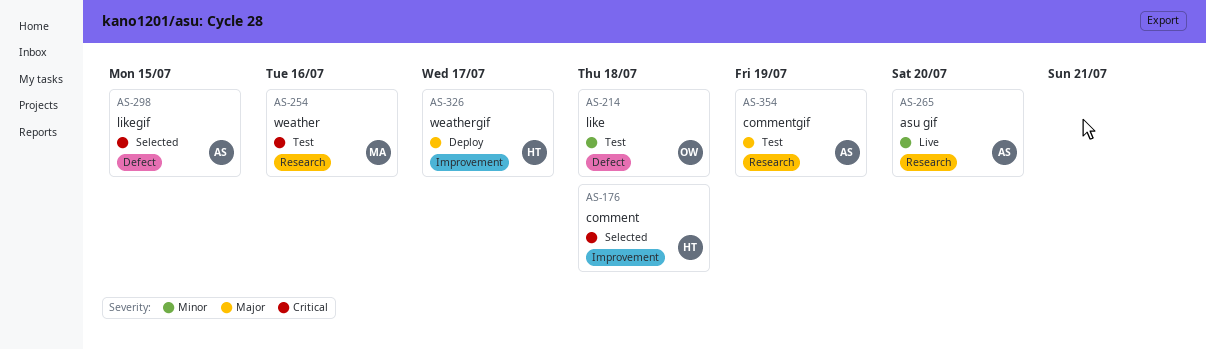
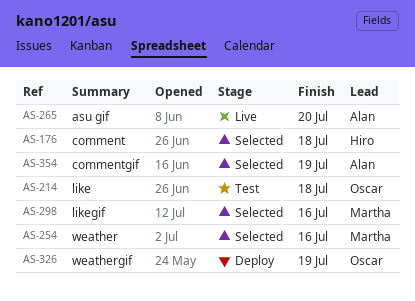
AS-254, status: Test -> Selected
AS-298, owner: Alan -> Martha
AS-298, due: Jul 15 -> Jul 16
AS-326, owner: Hiro -> Oscar
AS-326, due: Jul 17 -> Jul 19
AS-354, status: Test -> Selected

